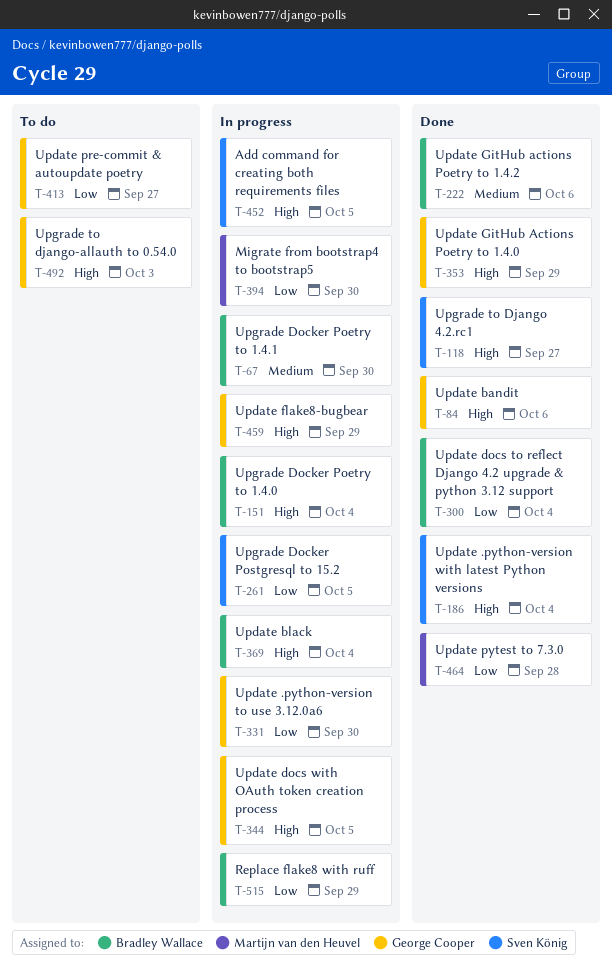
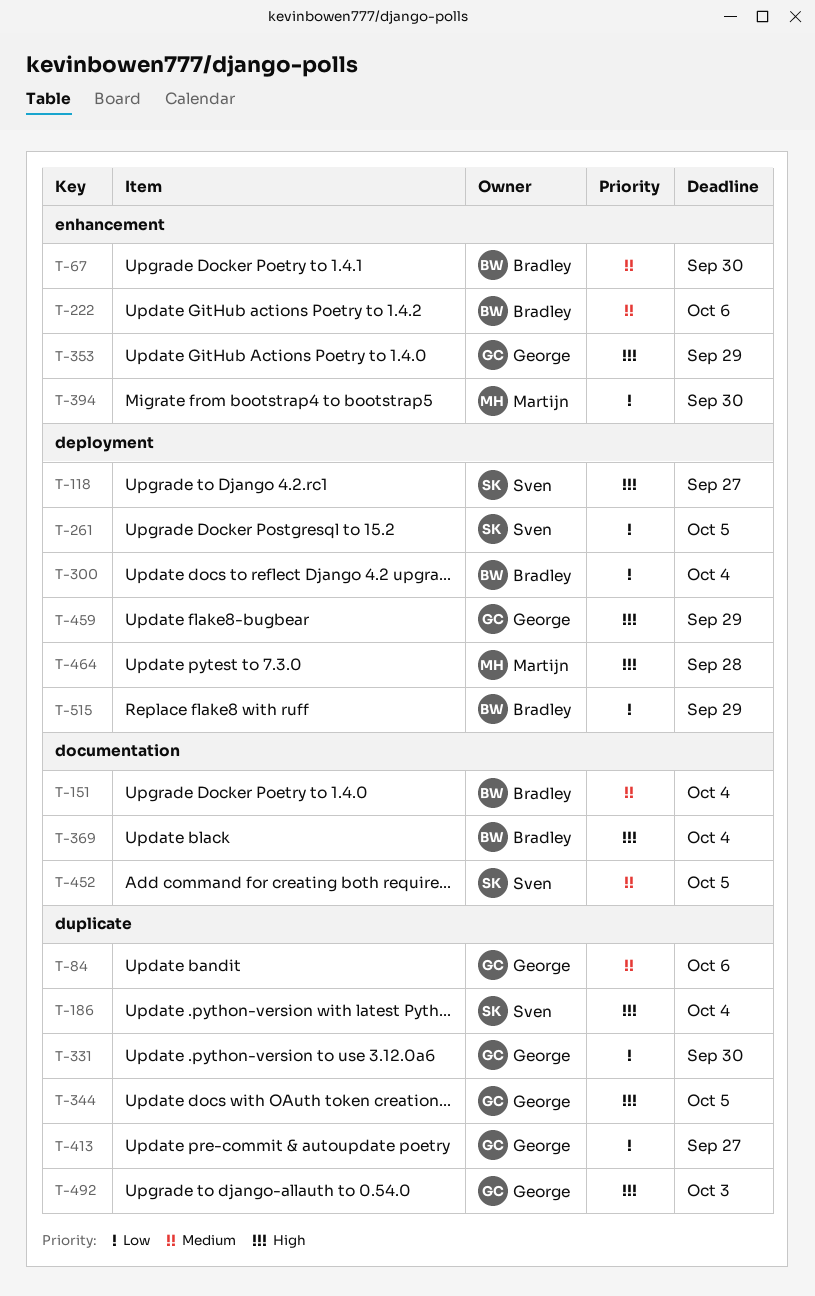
T-84, priority: High -> Medium
T-151, priority: High -> Medium
T-452, priority: High -> Medium
T-464, priority: Low -> High

